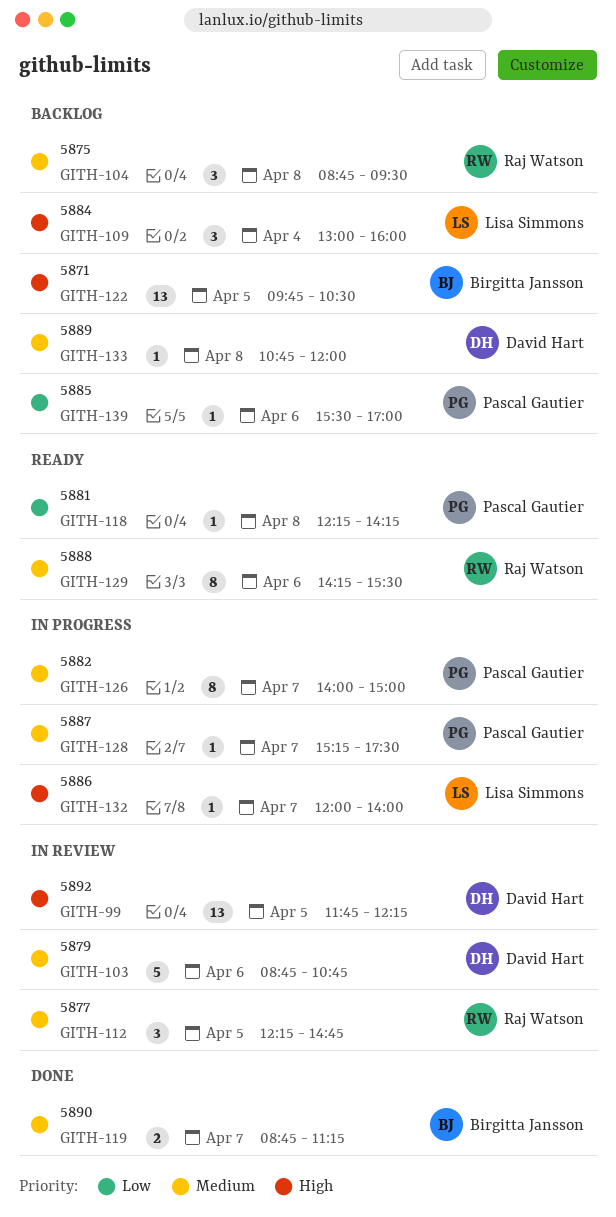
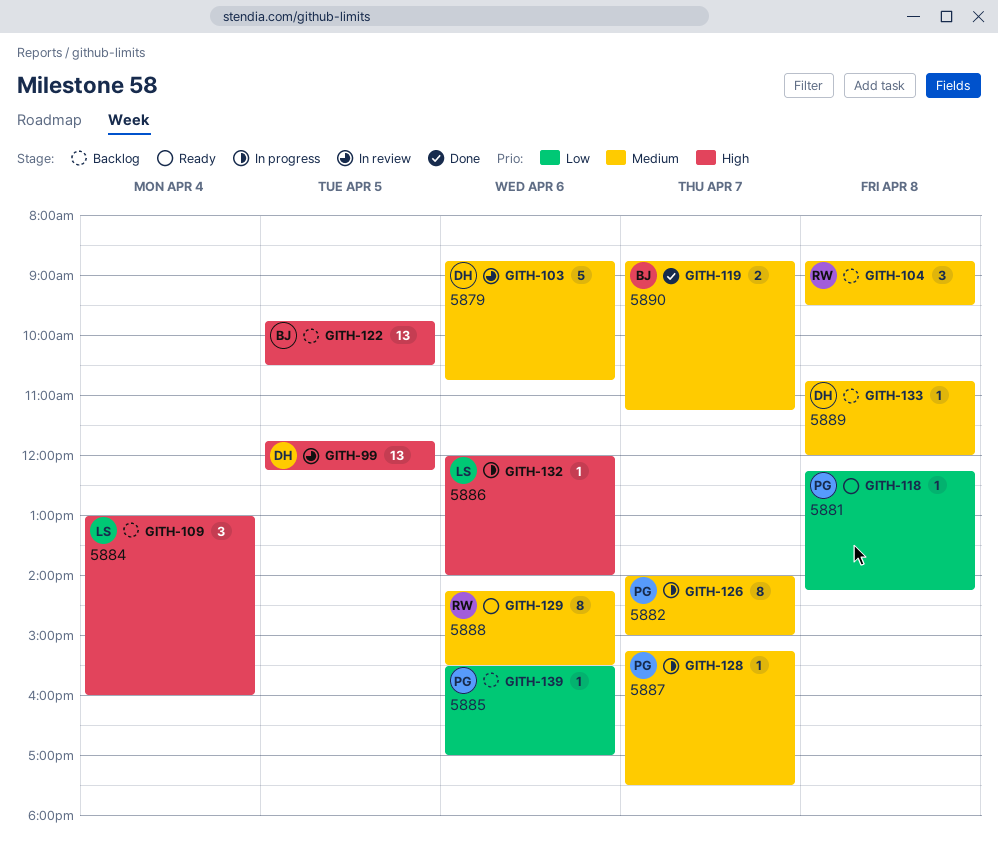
GITH-112: present -> none
GITH-132, day: Apr 7 -> Apr 6

